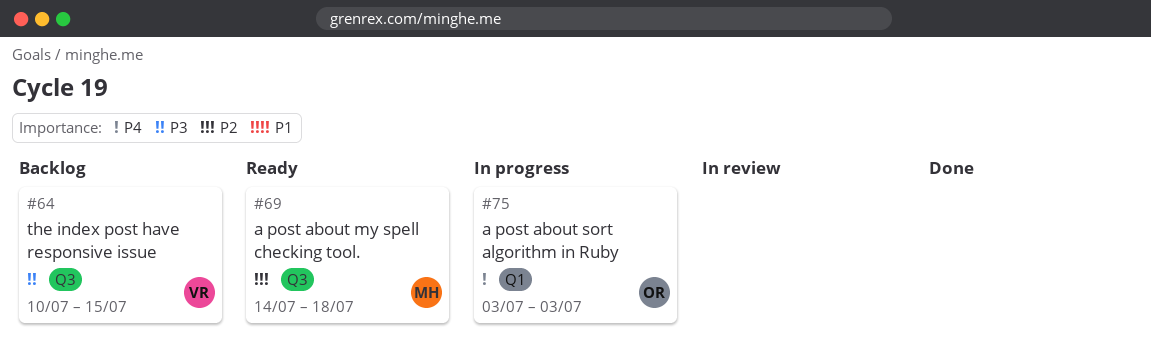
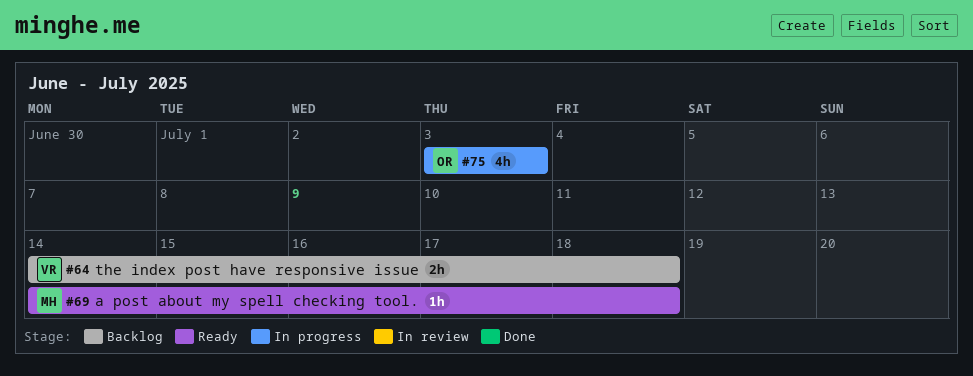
#64, start: Jul 10 -> Jul 14
#64, due: Jul 15 -> Jul 18

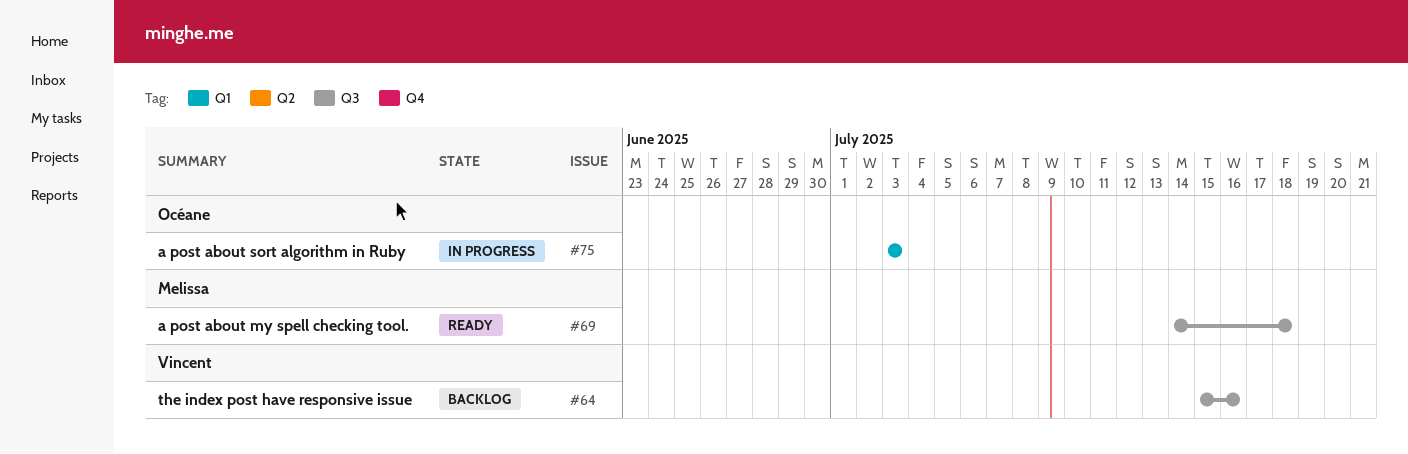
#64, start: Jul 14 -> Jul 15
#64, due: Jul 18 -> Jul 16

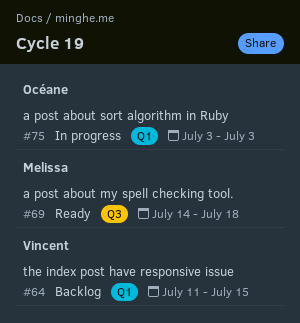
#64, label: Q3 -> Q1
#64, start: Jul 15 -> Jul 11
#64, due: Jul 16 -> Jul 15

